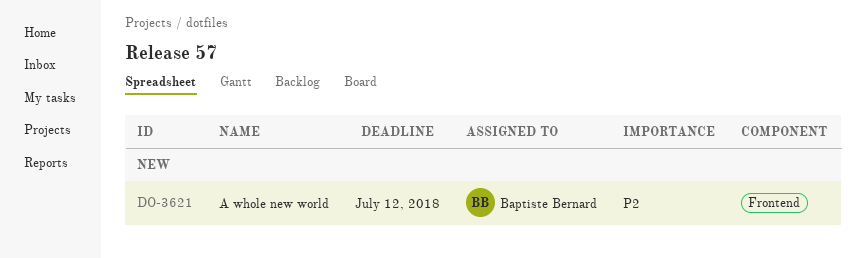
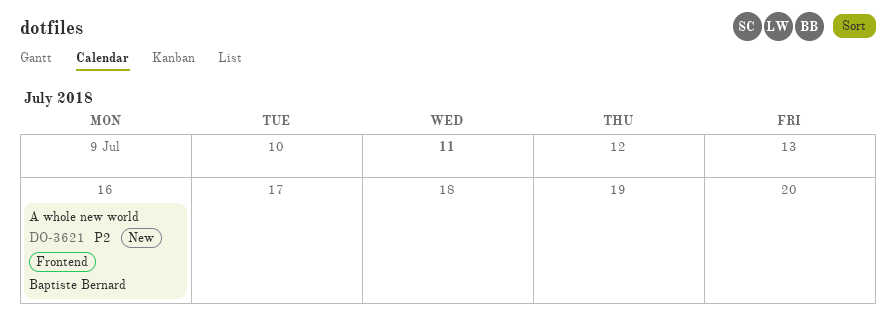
DO-3621, due: Jul 12 -> Jul 16

